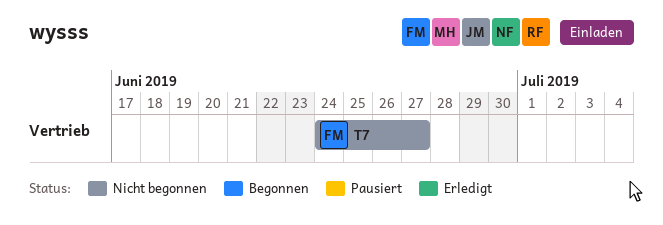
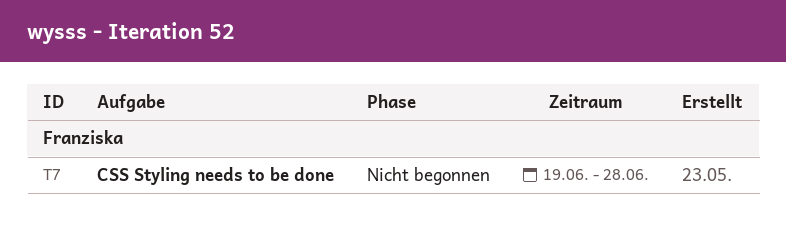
T7, start: Jun 24 -> Jun 19
T7, due: Jun 27 -> Jun 28

